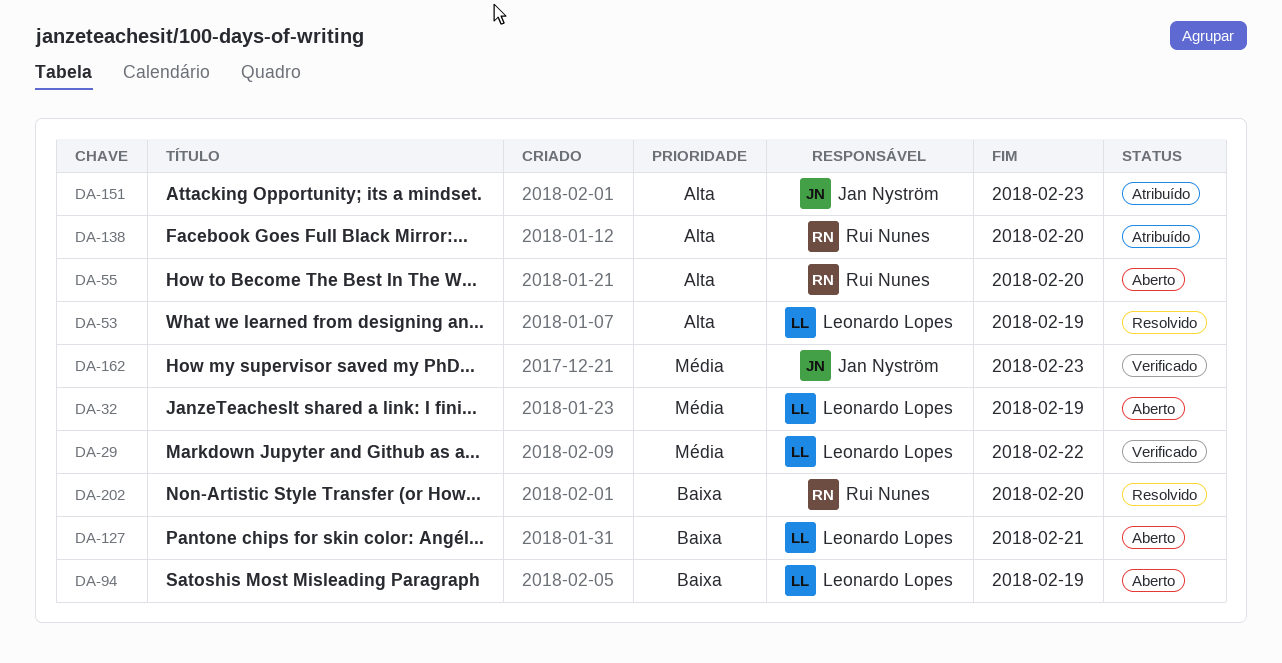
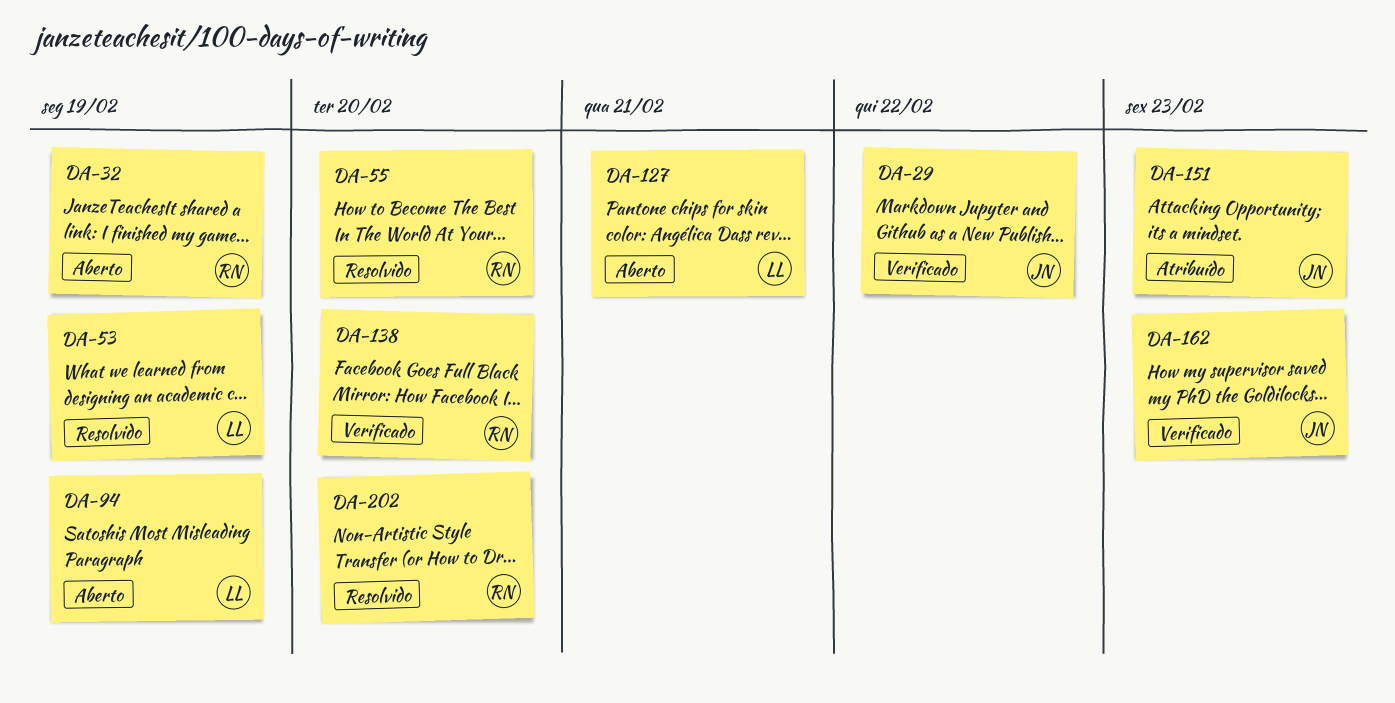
DA-29, owner: Leonardo Lopes -> Jan Nyström
DA-32, owner: Leonardo Lopes -> Rui Nunes
DA-55, status: Aberto -> Resolvido
DA-138, status: Atribuído -> Verificado

